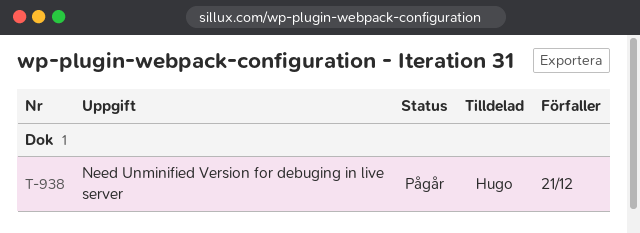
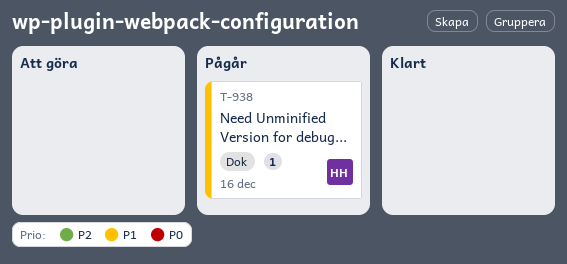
T-938, due: Dec 21 -> Dec 16

